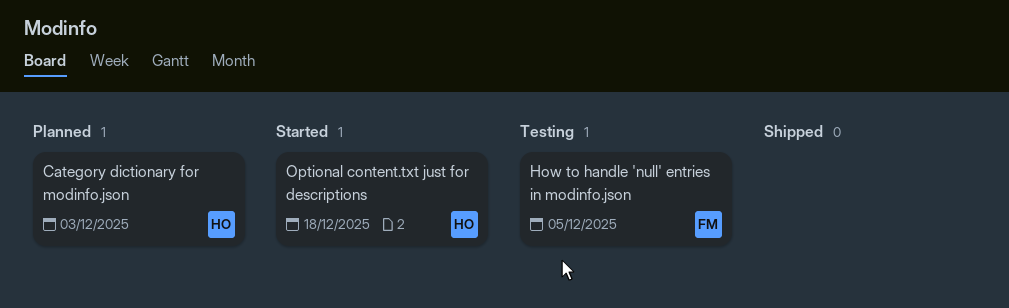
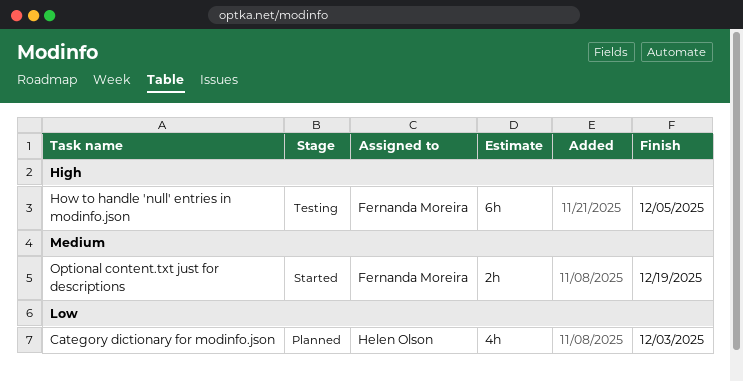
Optional content.txt just for descriptions, owner: Helen Olson -> Fernanda Moreira
Optional content.txt just for descriptions, due: Dec 18 -> Dec 19

